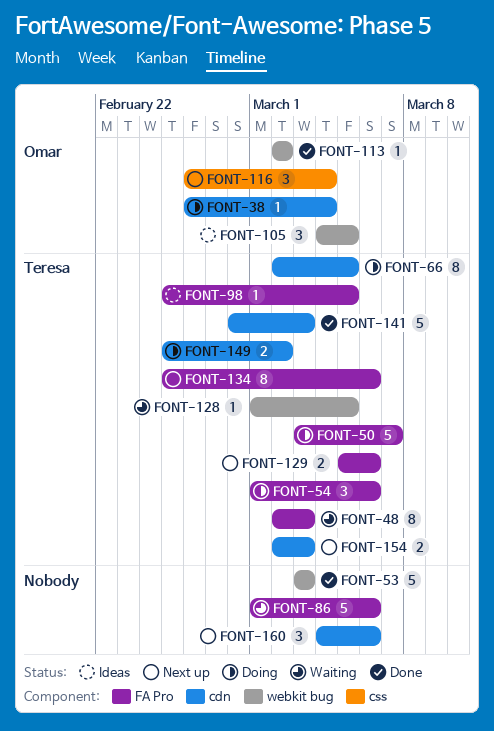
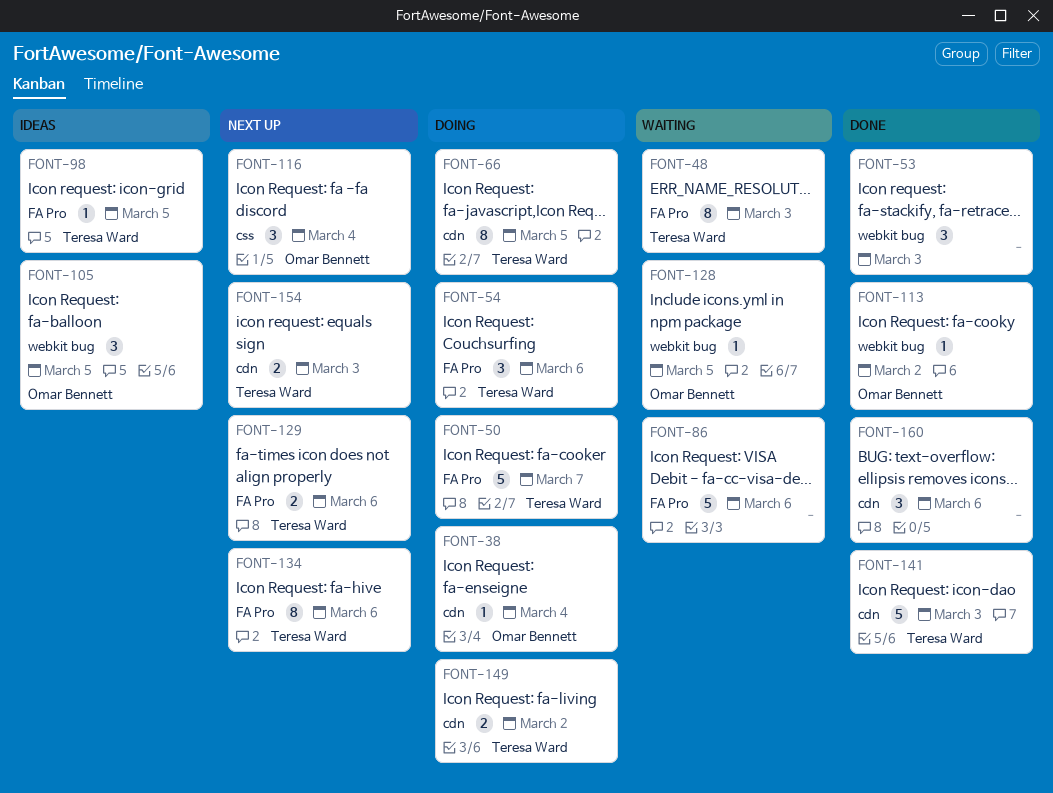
FONT-53, estimate: 5 -> 3
FONT-128, owner: Teresa Ward -> Omar Bennett
FONT-160, status: Next up -> Done

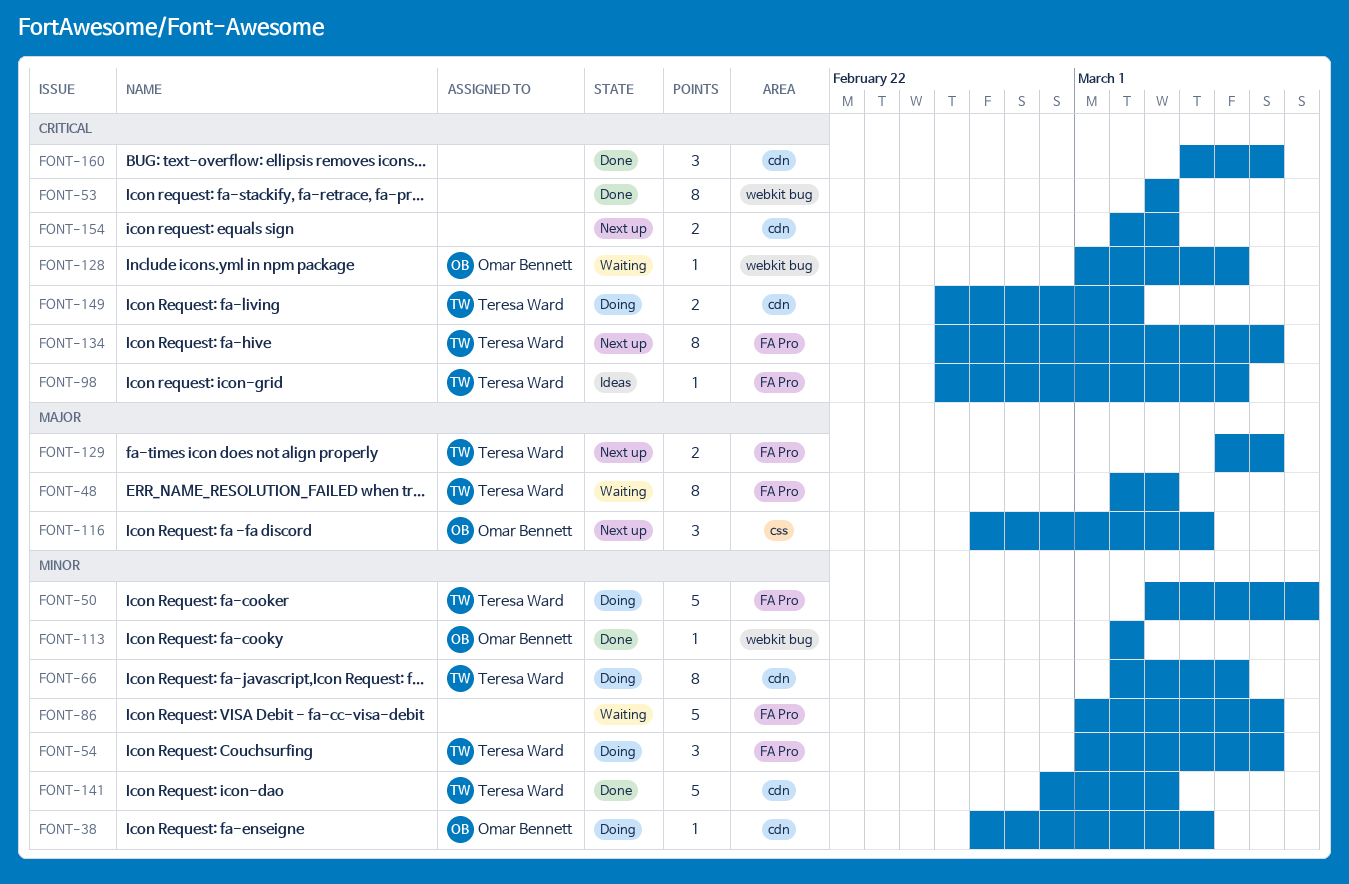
FONT-53, estimate: 3 -> 8
FONT-105: present -> none
FONT-154, owner: Teresa Ward -> none

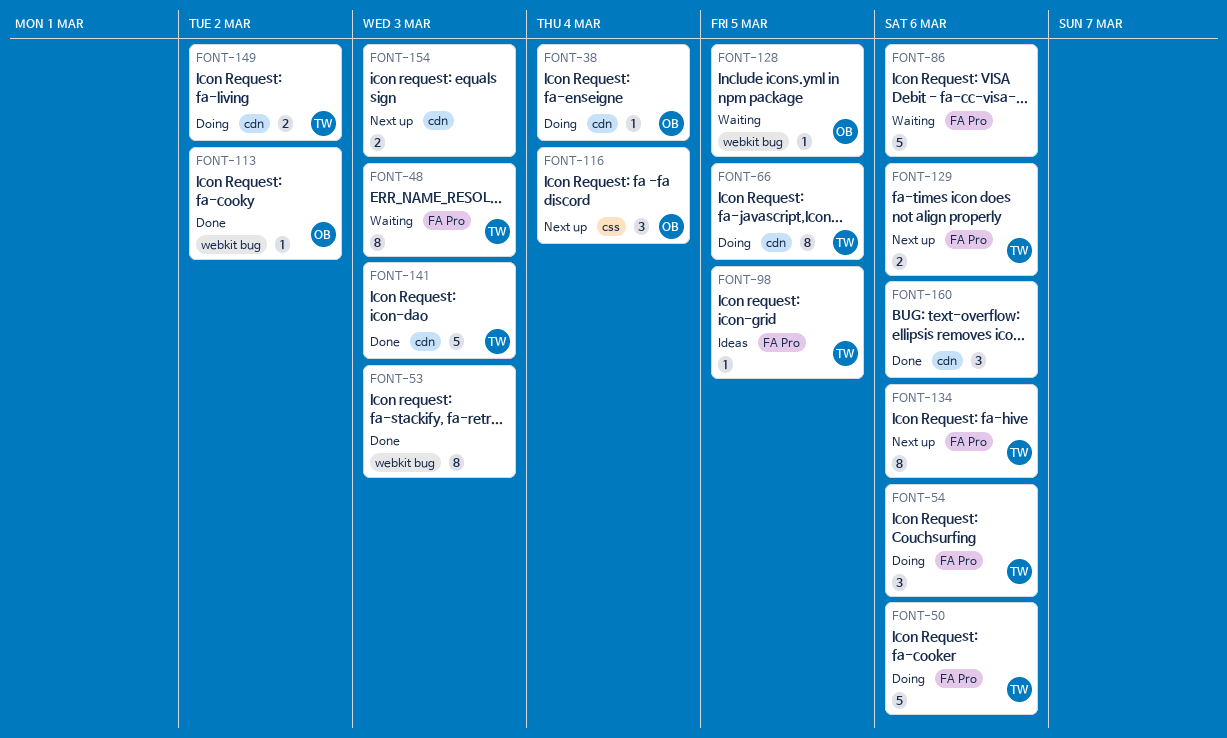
FONT-50, due: Mar 7 -> Mar 6

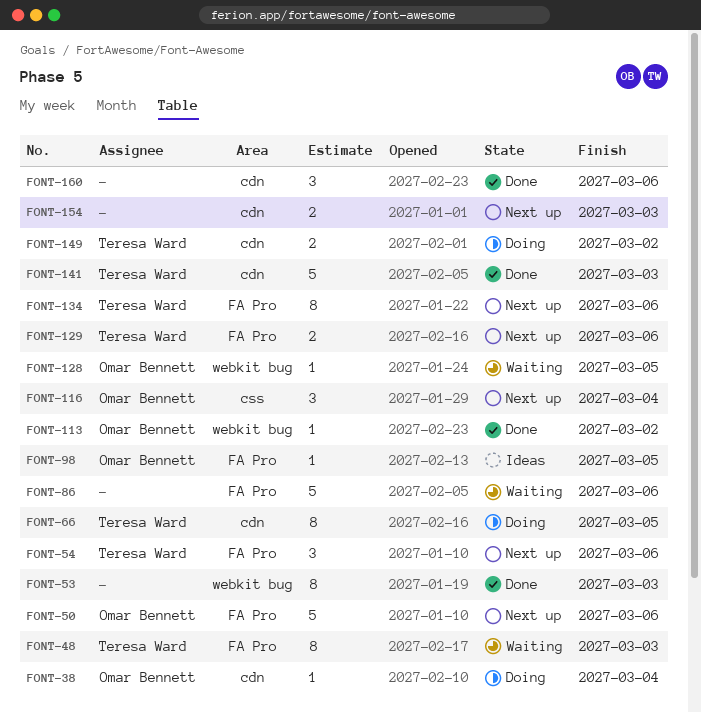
FONT-50, status: Doing -> Next up
FONT-50, owner: Teresa Ward -> Omar Bennett
FONT-54, status: Doing -> Next up
FONT-98, owner: Teresa Ward -> Omar Bennett

